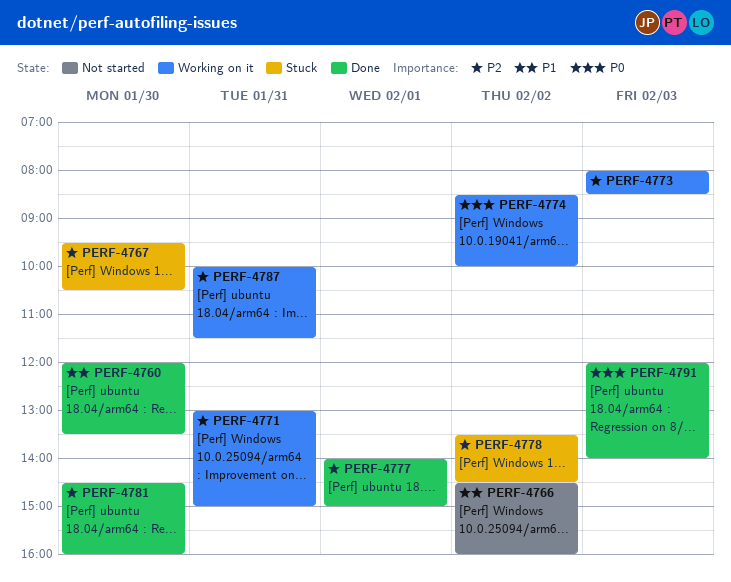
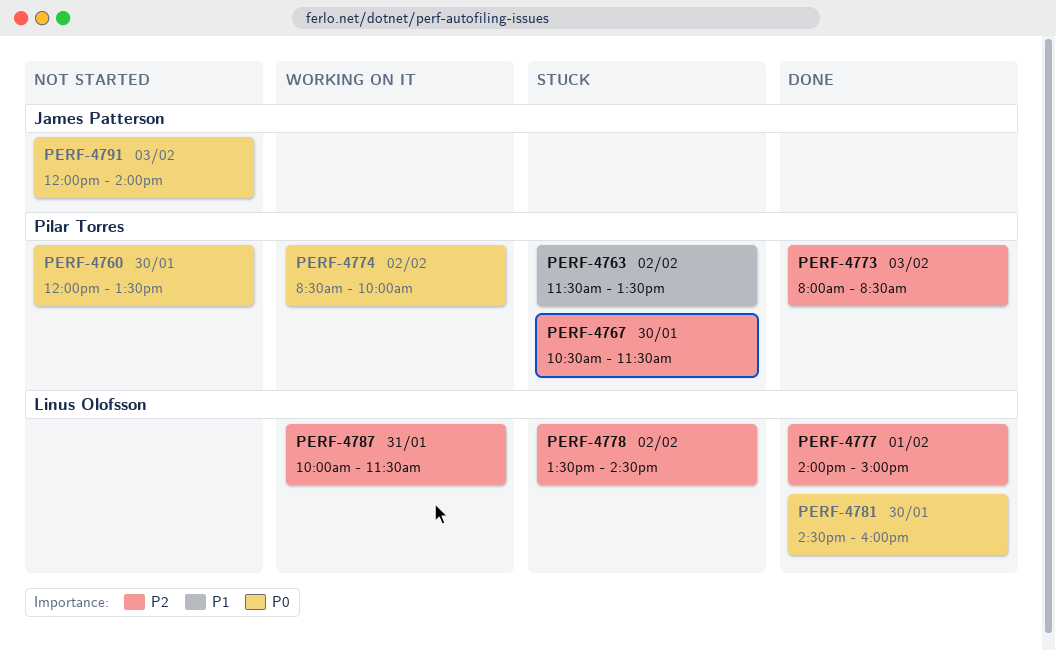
PERF-4760, status: Done -> Not started
PERF-4760, priority: P1 -> P0
PERF-4763: none -> present
PERF-4766: present -> none
PERF-4767, begins: 09:30 -> 10:30
PERF-4767, ends: 10:30 -> 11:30
PERF-4771: present -> none
PERF-4773, status: Working on it -> Done
PERF-4781, priority: P2 -> P0
PERF-4791, status: Done -> Not started

